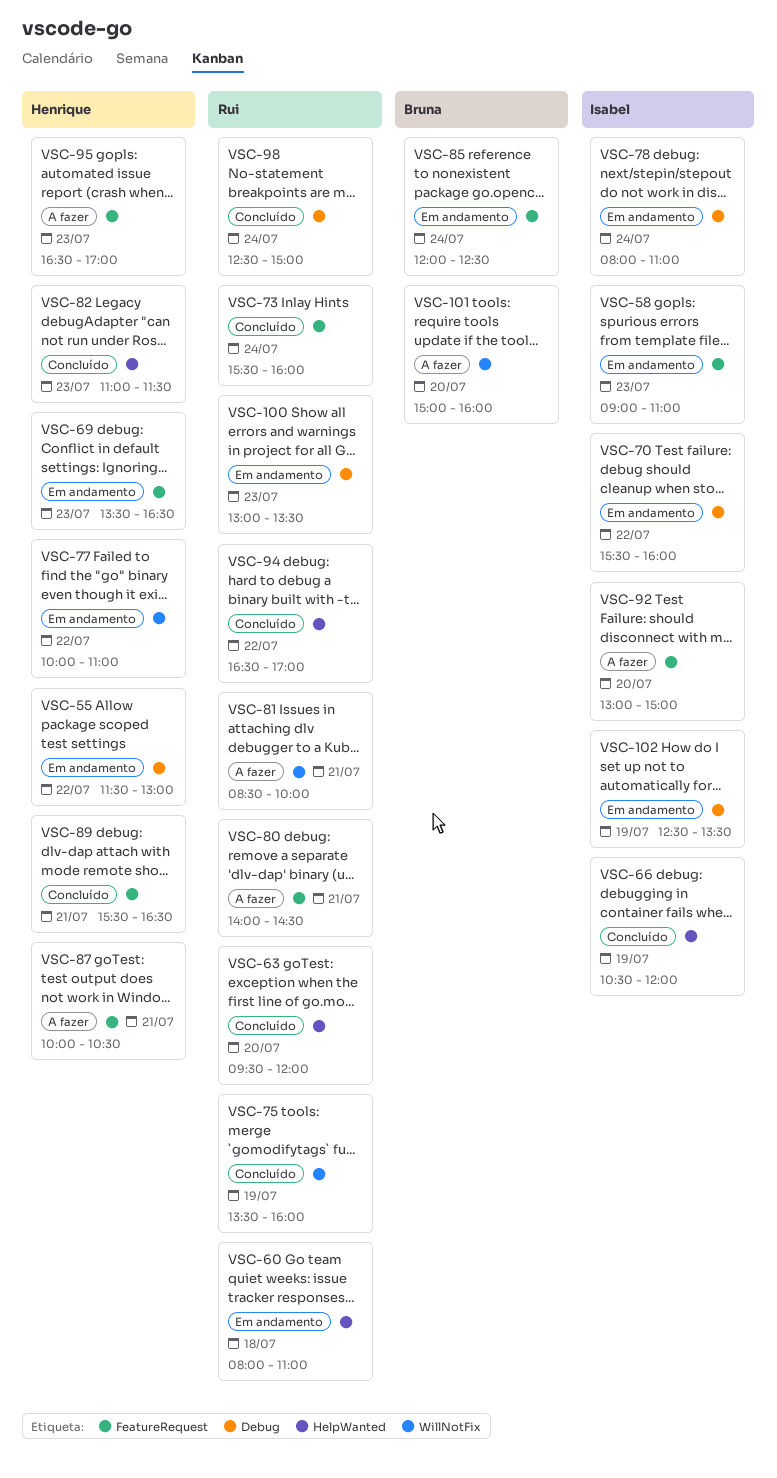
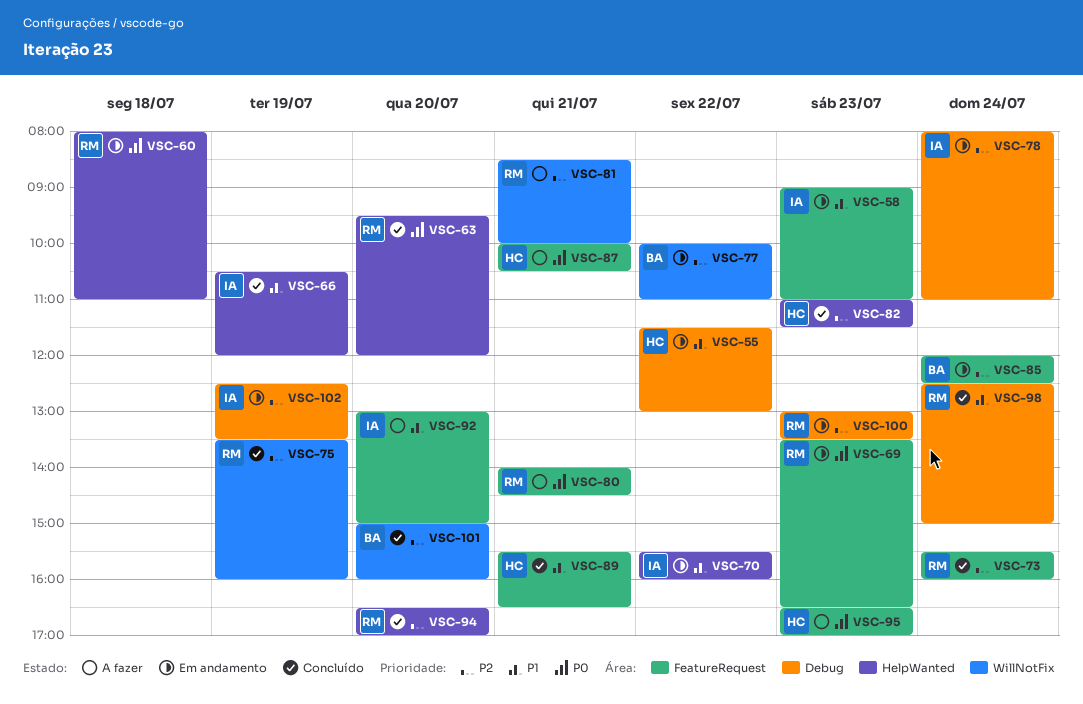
VSC-69, owner: Henrique -> Rui
VSC-70, label: Debug -> HelpWanted
VSC-77, owner: Henrique -> Bruna
VSC-94, day: Jul 22 -> Jul 20
VSC-101, status: A fazer -> Concluído

